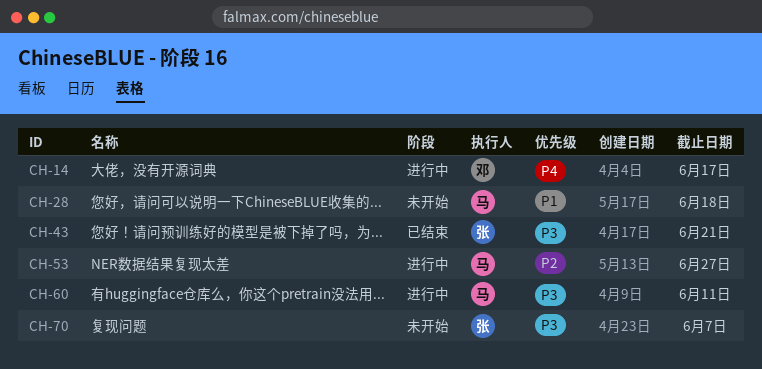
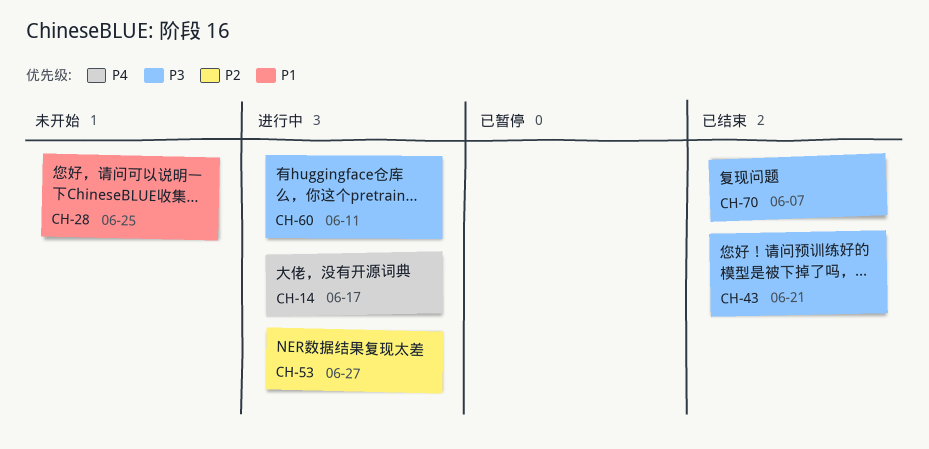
CH-28, due: Jun 18 -> Jun 25
CH-70, status: 未开始 -> 已结束

